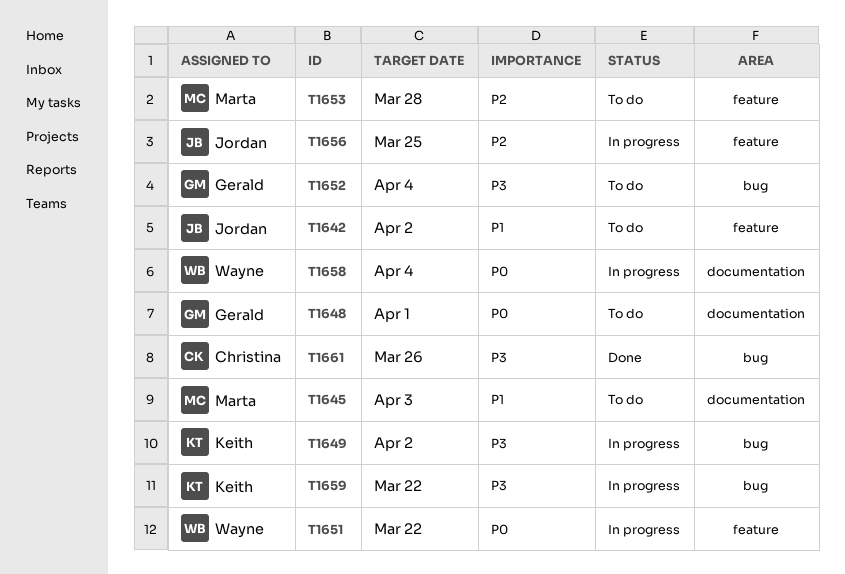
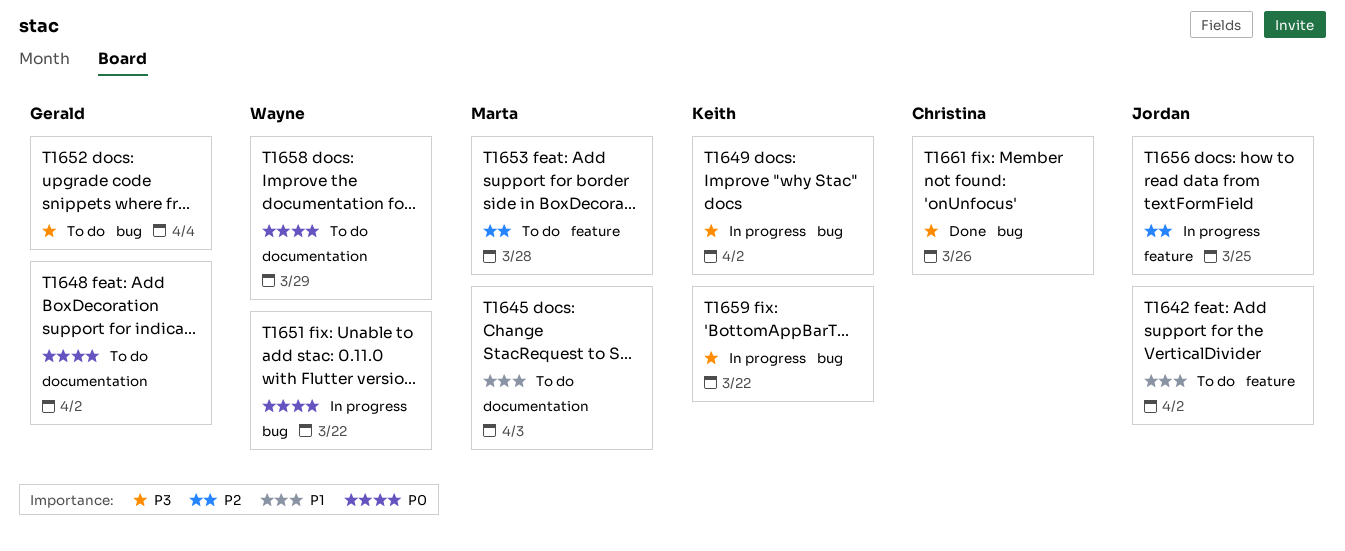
T1648, due: Apr 1 -> Apr 2
T1651, label: feature -> bug
T1658, status: In progress -> To do
T1658, due: Apr 4 -> Mar 29

